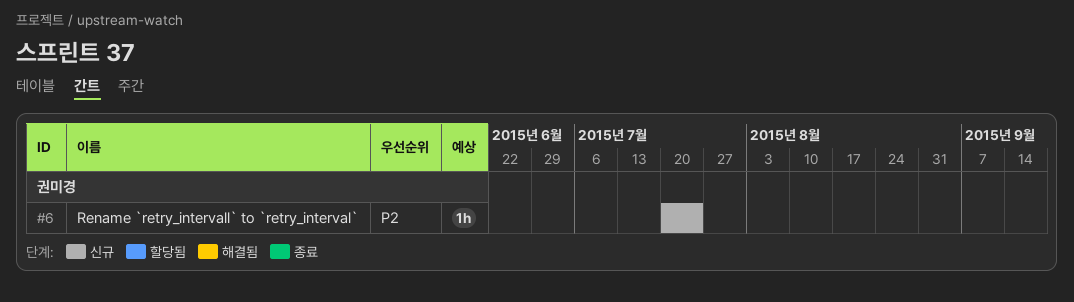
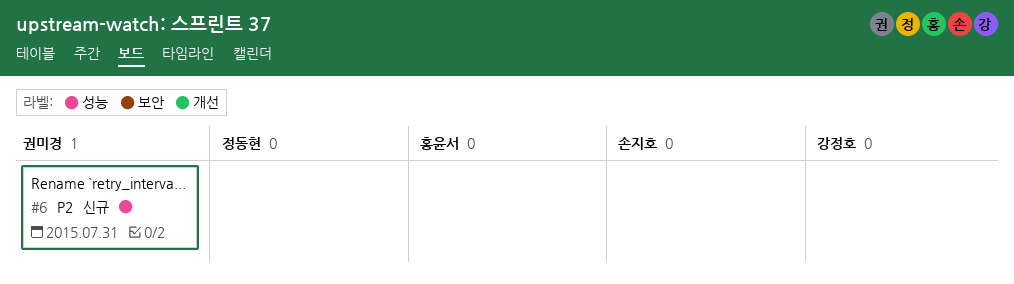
#6, due: Jul 24 -> Jul 31

